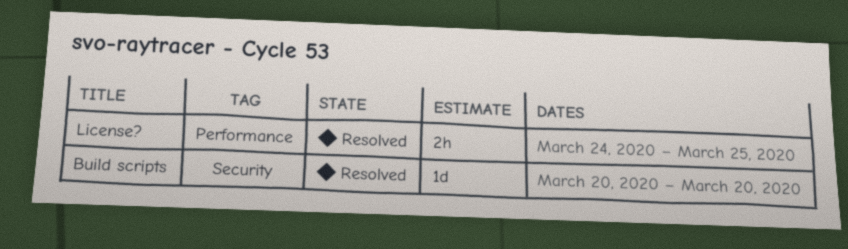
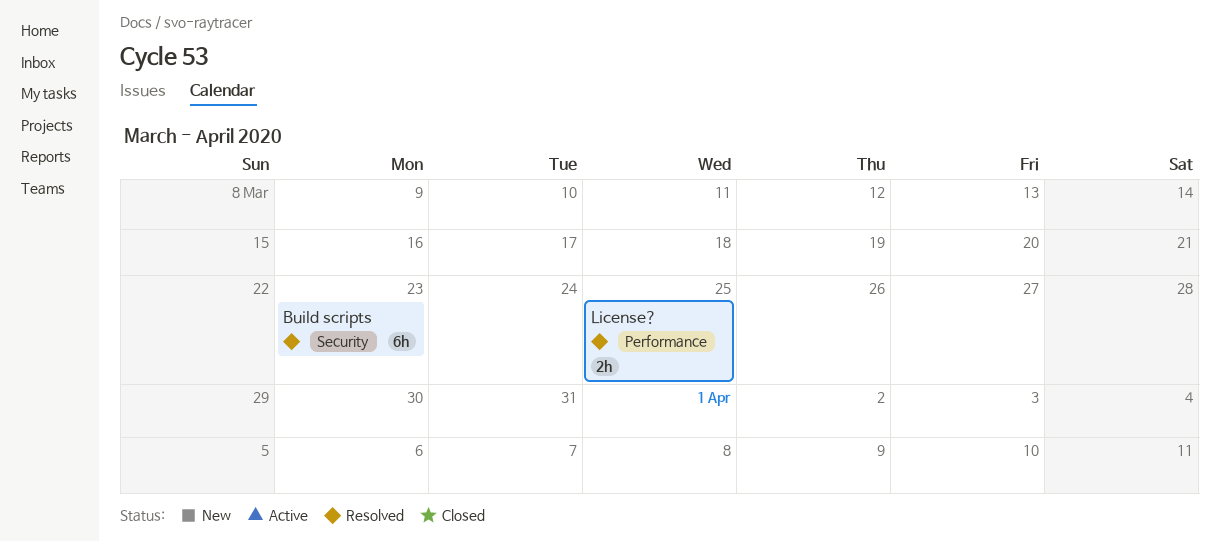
Build scripts, estimate: 1d -> 6h
Build scripts, due: Mar 20 -> Mar 23

